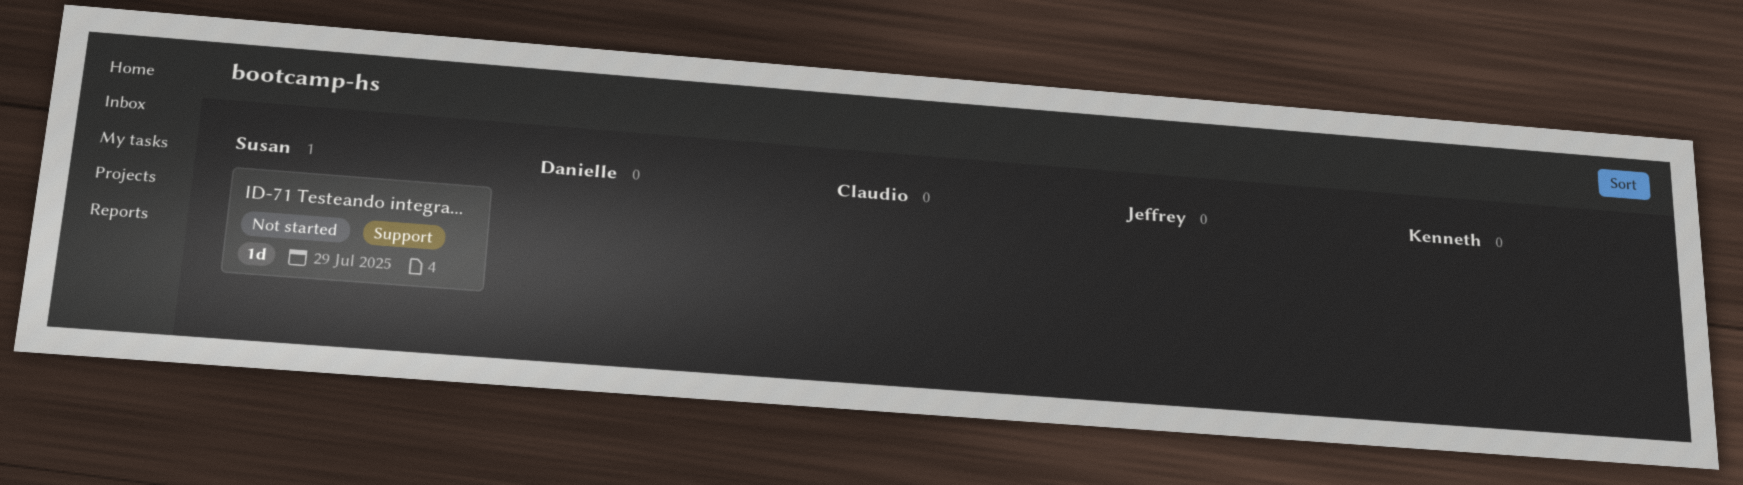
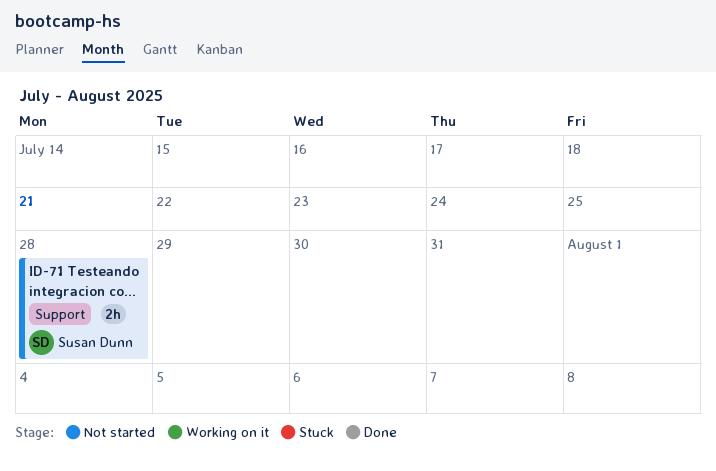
ID-71, estimate: 1d -> 2h
ID-71, due: Jul 29 -> Jul 28

